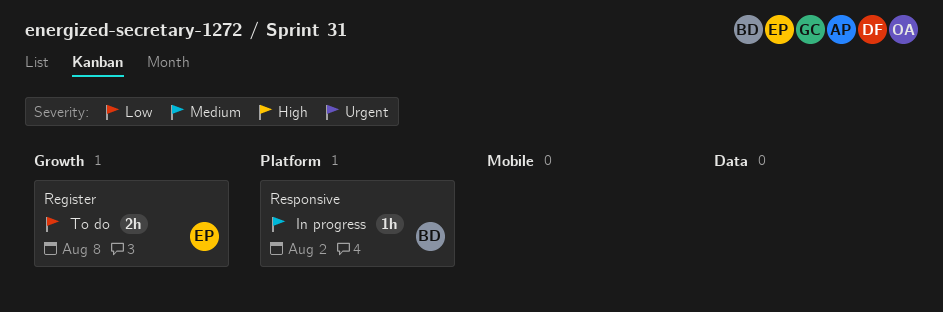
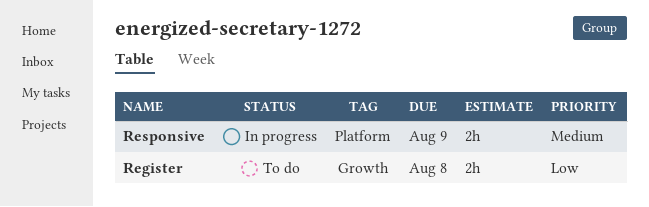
Responsive, estimate: 1h -> 2h
Responsive, due: Aug 2 -> Aug 9

